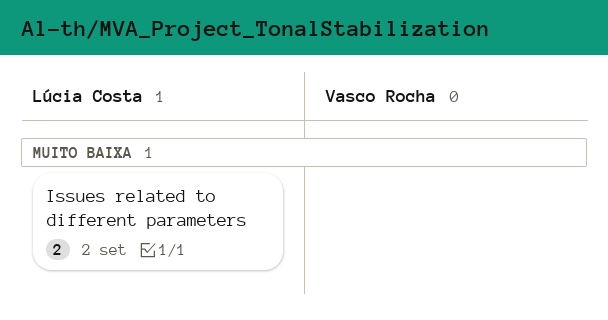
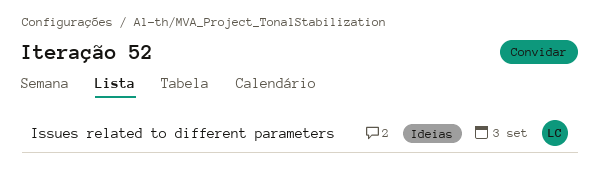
Issues related to different parameters, due: Sep 2 -> Sep 3

